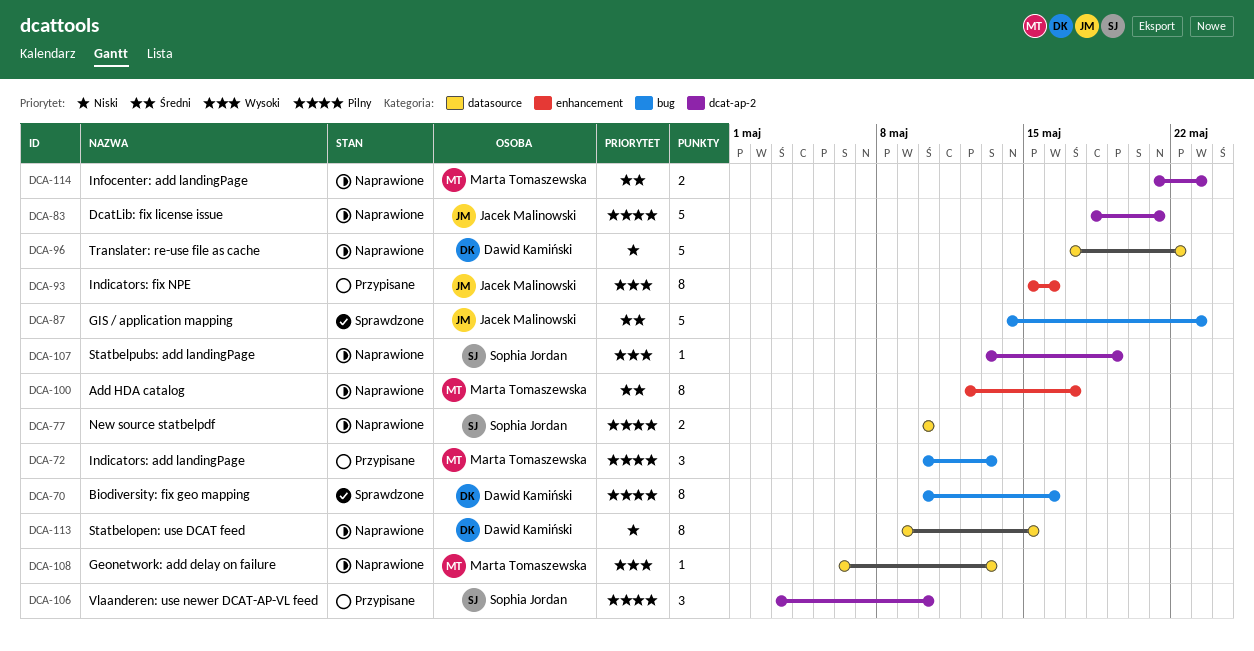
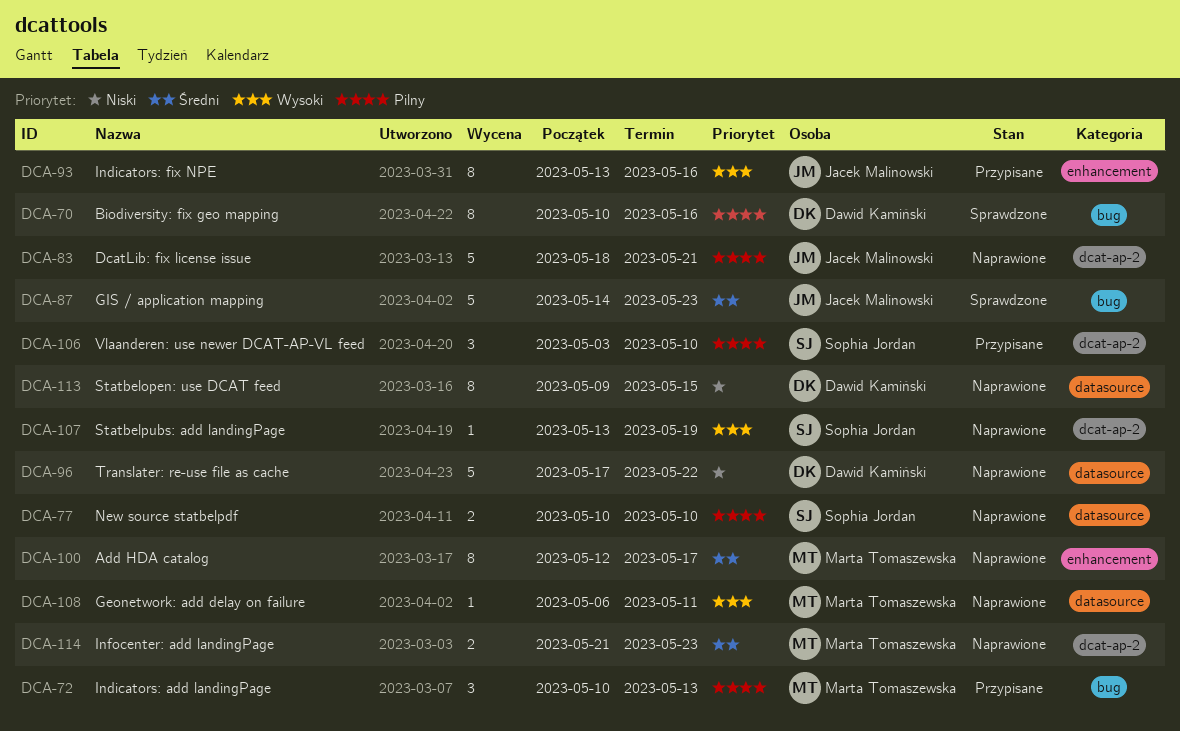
DCA-93, start: May 15 -> May 13
DCA-108, due: May 13 -> May 11

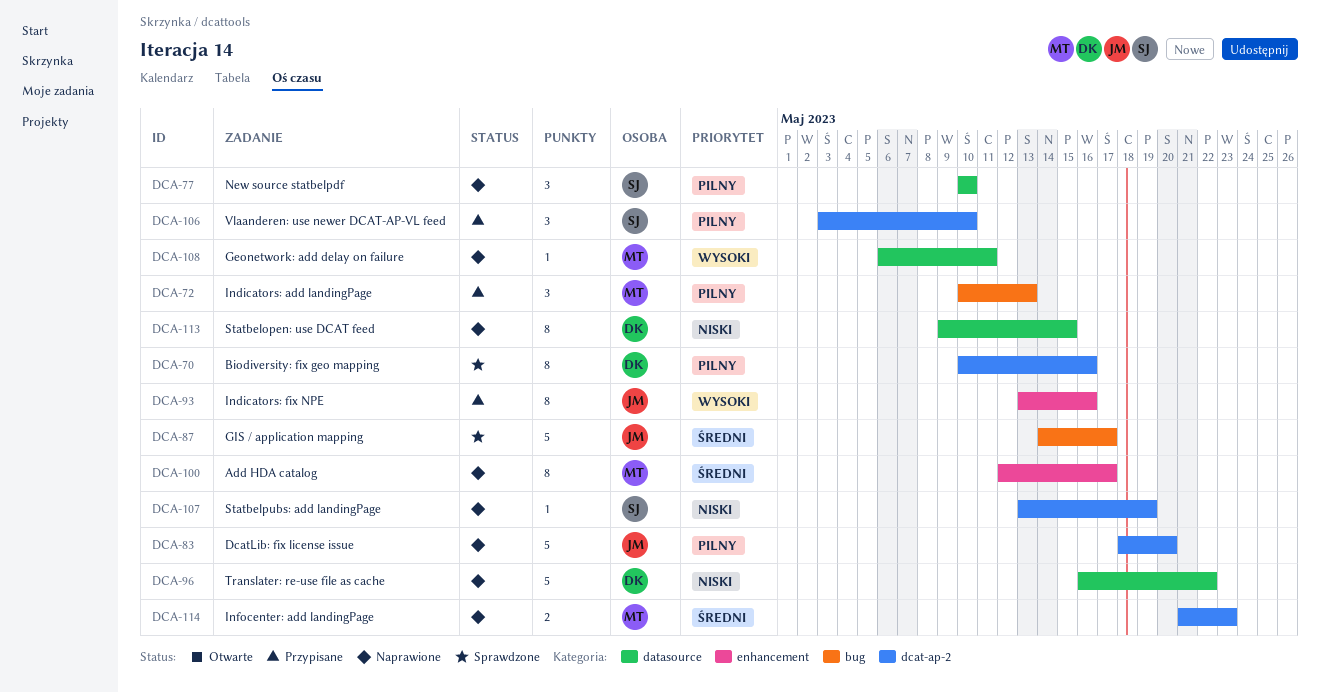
DCA-70, label: bug -> dcat-ap-2
DCA-77, estimate: 2 -> 3
DCA-83, due: May 21 -> May 20
DCA-87, due: May 23 -> May 17
DCA-96, start: May 17 -> May 16
DCA-107, priority: Wysoki -> Niski

